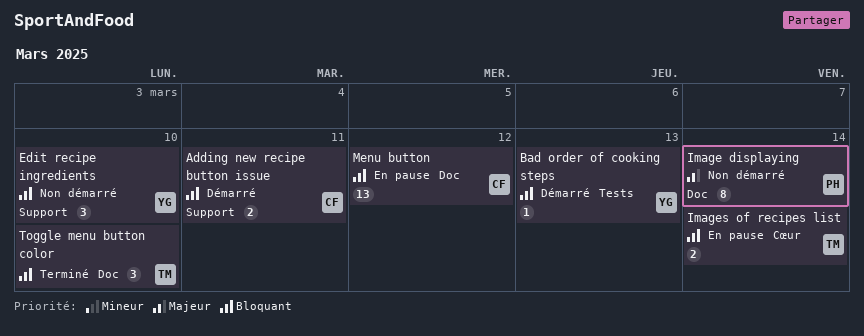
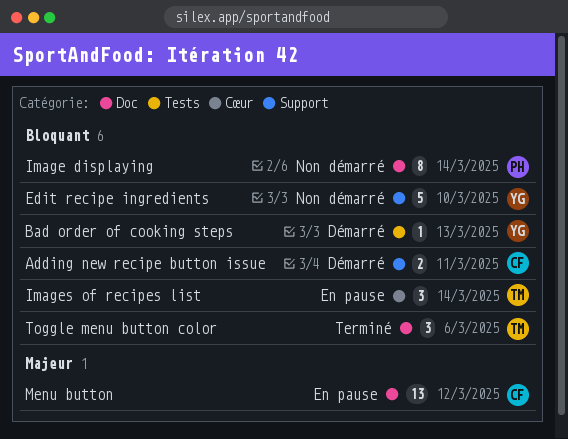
Edit recipe ingredients, estimate: 3 -> 5
Image displaying, priority: Majeur -> Bloquant
Images of recipes list, estimate: 2 -> 3
Menu button, priority: Bloquant -> Majeur
Toggle menu button color, due: Mar 10 -> Mar 6

